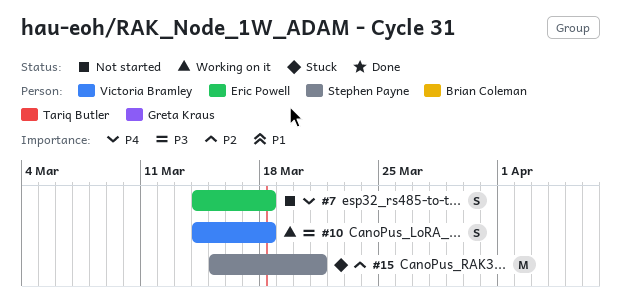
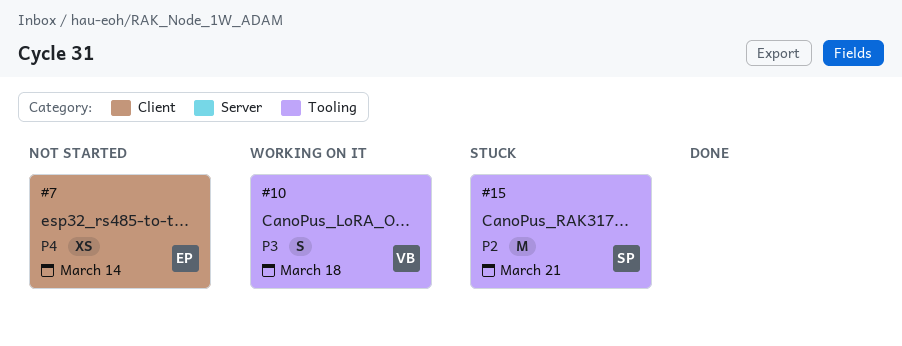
#7, estimate: S -> XS
#7, due: Mar 18 -> Mar 14

